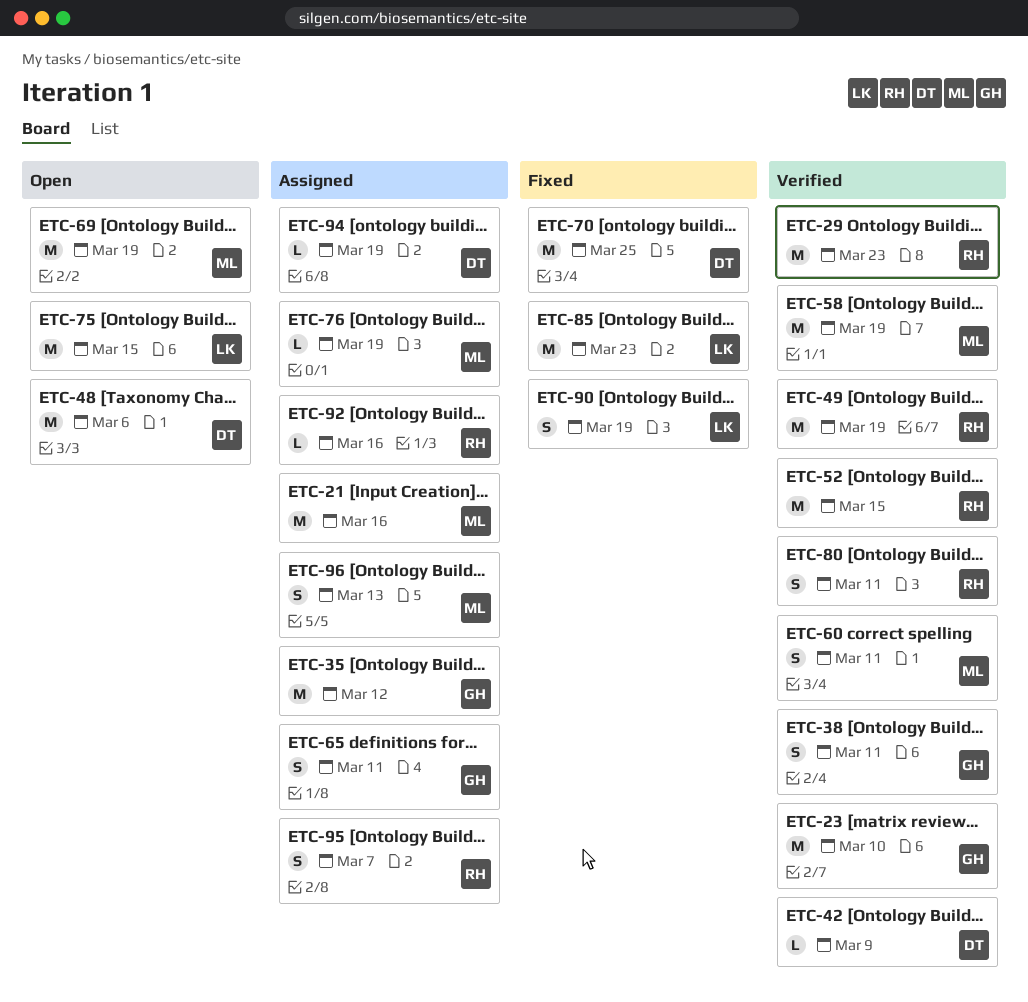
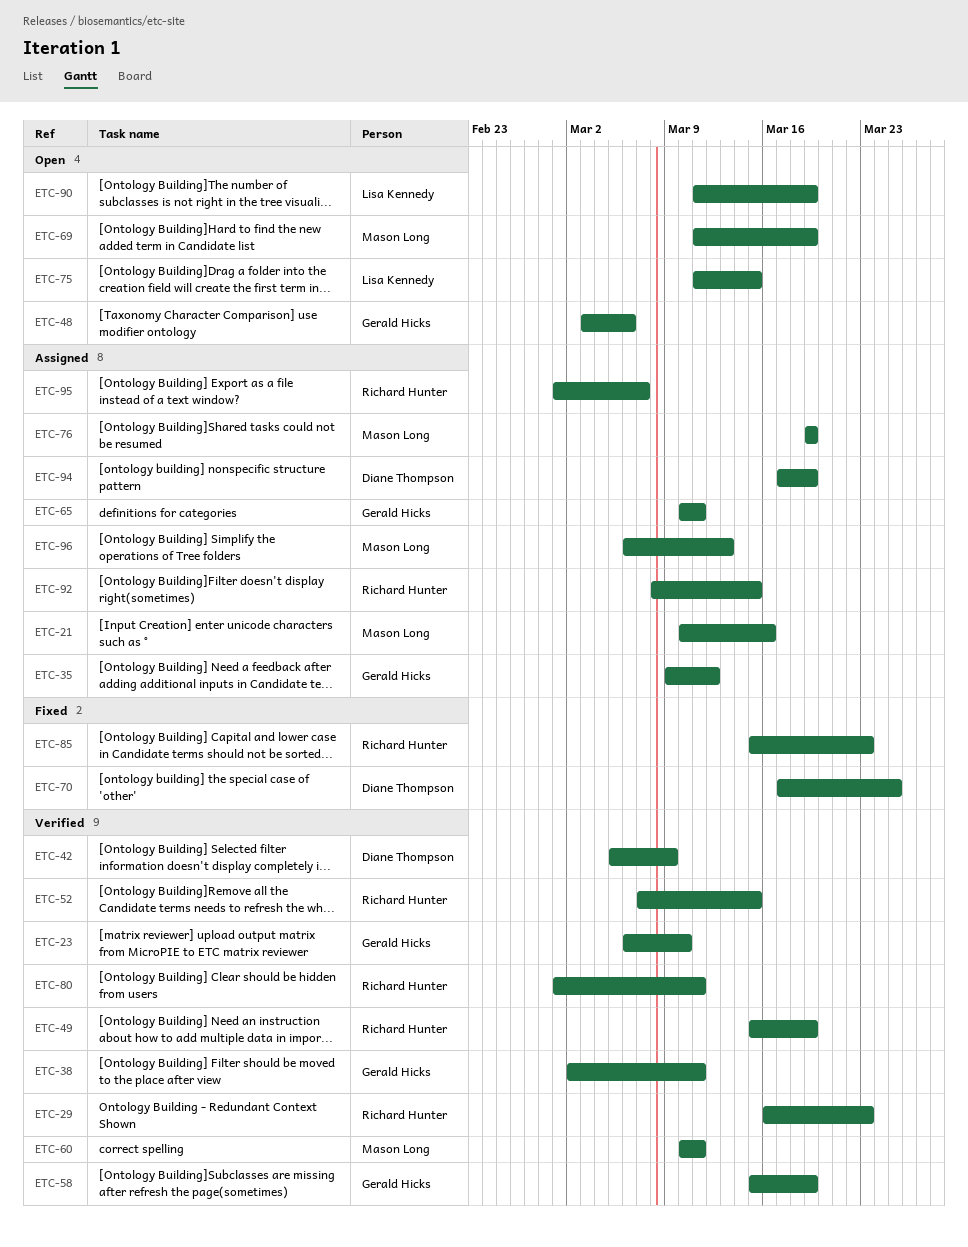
ETC-48, owner: Diane Thompson -> Gerald Hicks
ETC-58, owner: Mason Long -> Gerald Hicks
ETC-85, owner: Lisa Kennedy -> Richard Hunter
ETC-90, status: Fixed -> Open
ETC-92, due: Mar 16 -> Mar 15

